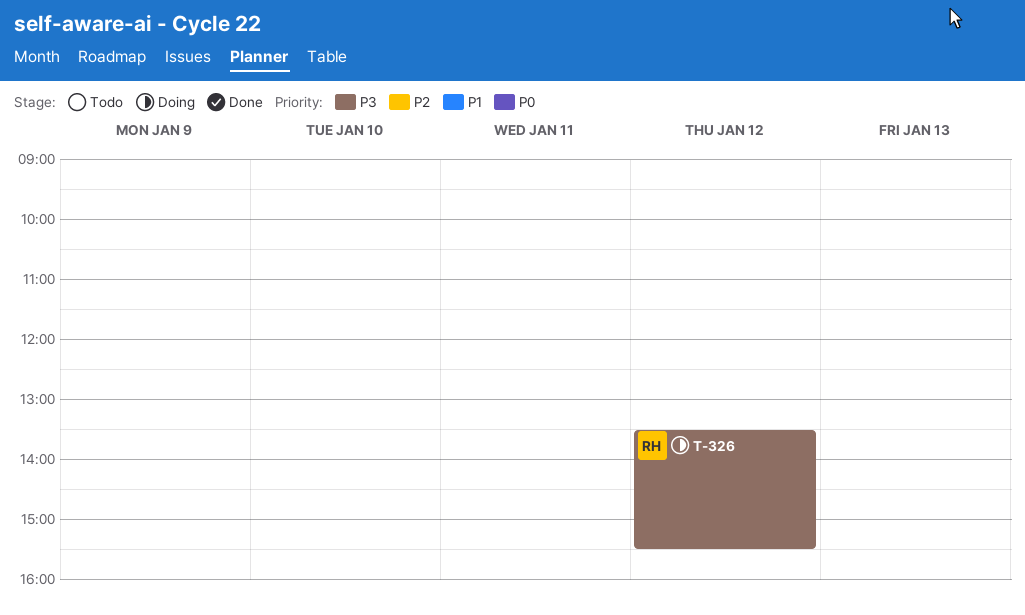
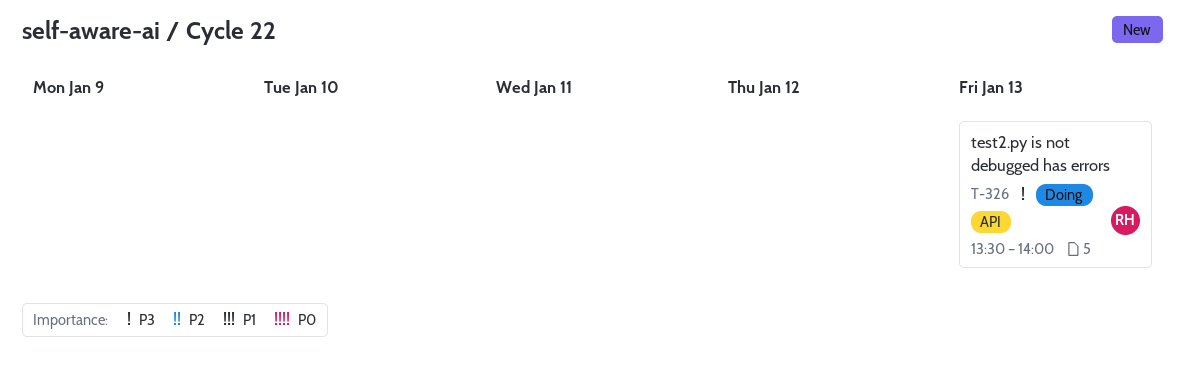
T-326, day: Jan 12 -> Jan 13
T-326, ends: 15:30 -> 14:00

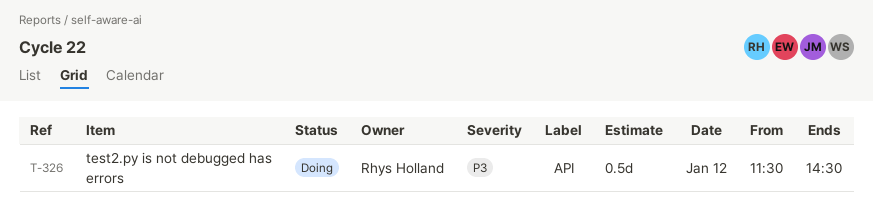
T-326, day: Jan 13 -> Jan 12
T-326, begins: 13:30 -> 11:30
T-326, ends: 14:00 -> 14:30

